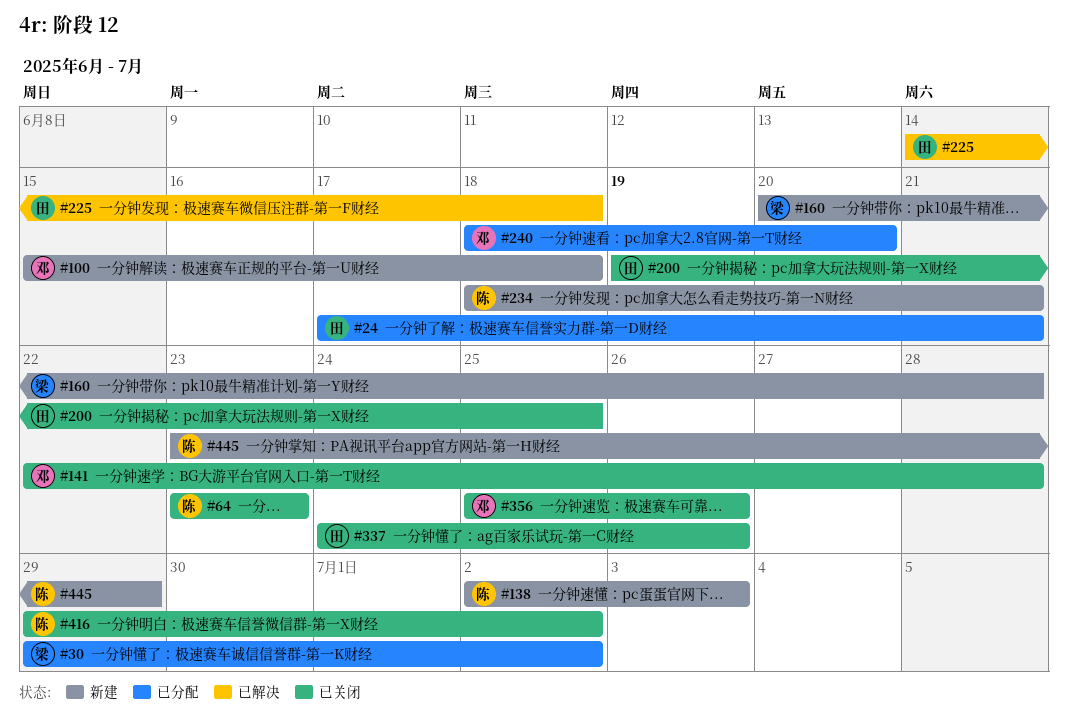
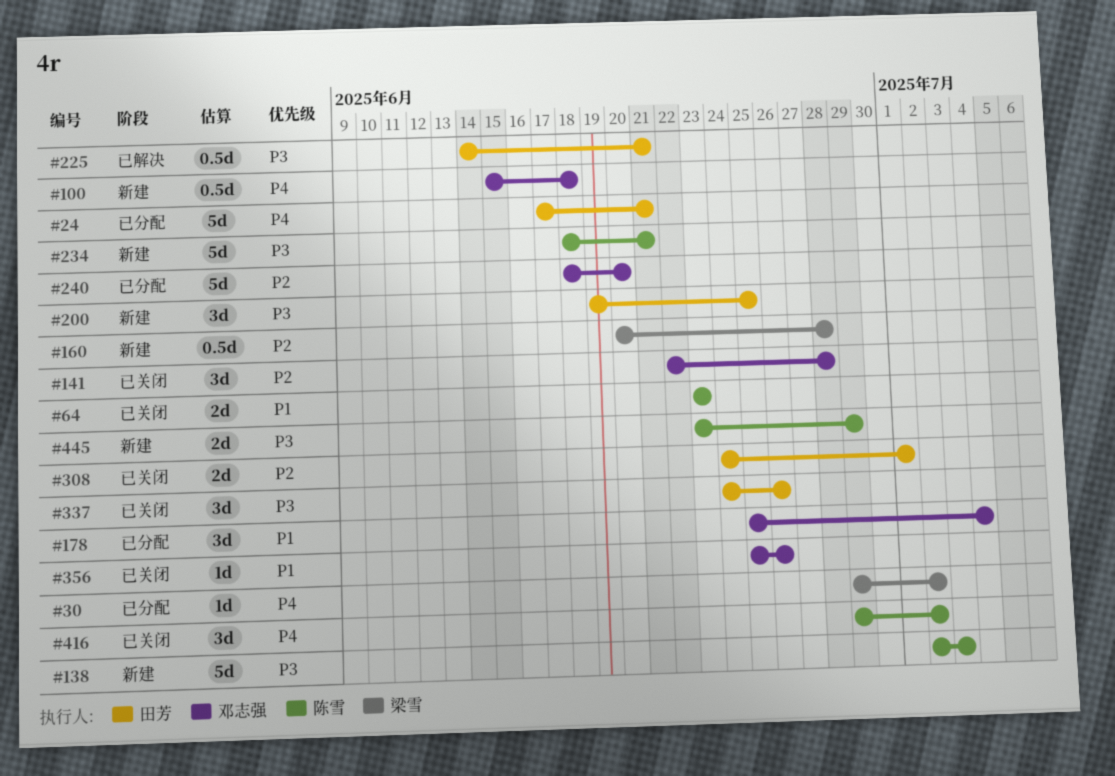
#178: none -> present
#200, status: 已关闭 -> 新建
#225, due: Jun 18 -> Jun 21
#308: none -> present

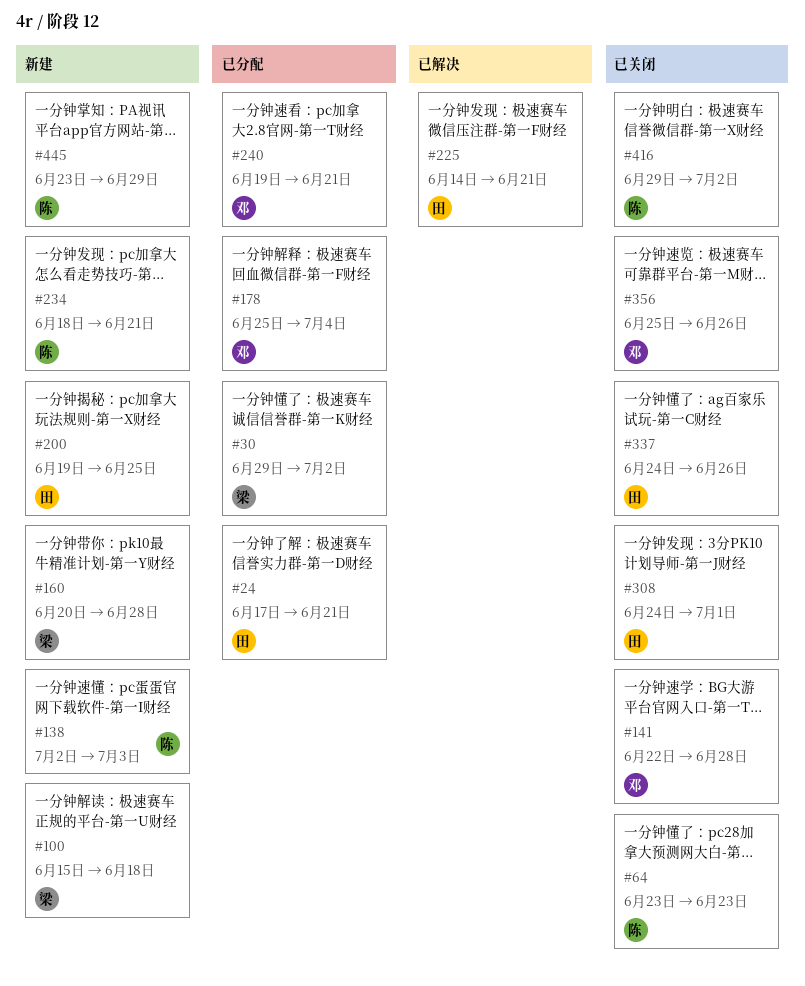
#100, owner: 邓志强 -> 梁雪
#240, start: Jun 18 -> Jun 19
#240, due: Jun 20 -> Jun 21

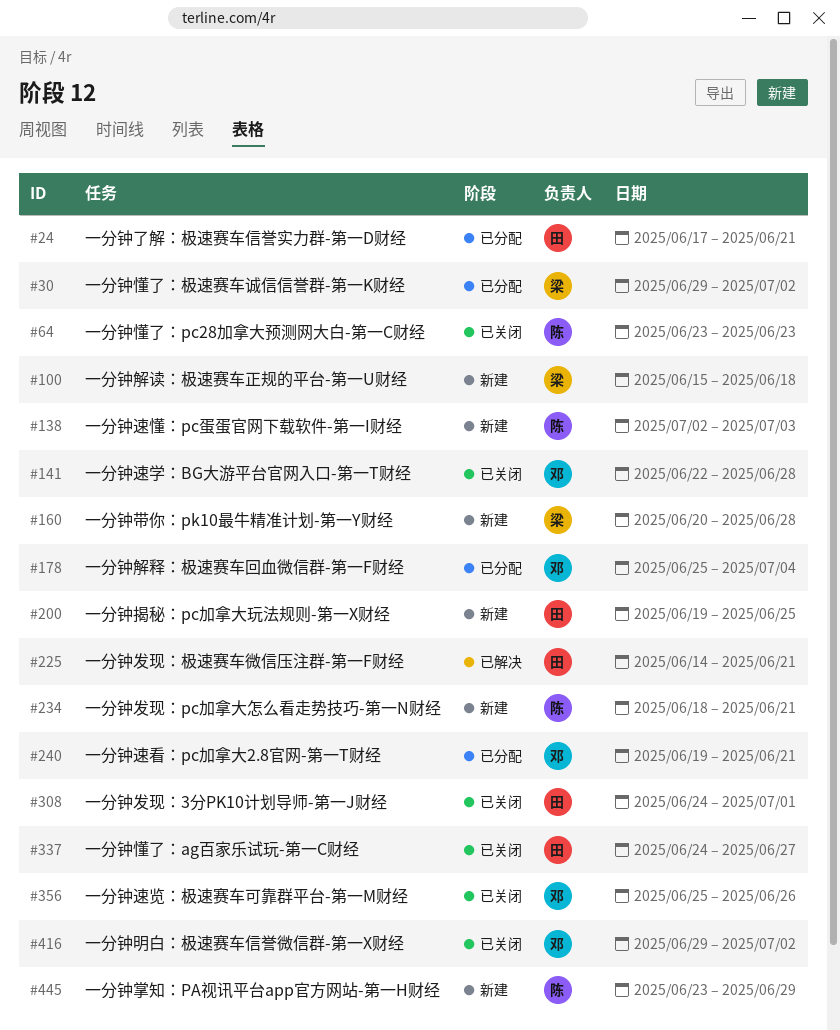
#337, due: Jun 26 -> Jun 27
#416, owner: 陈 -> 邓

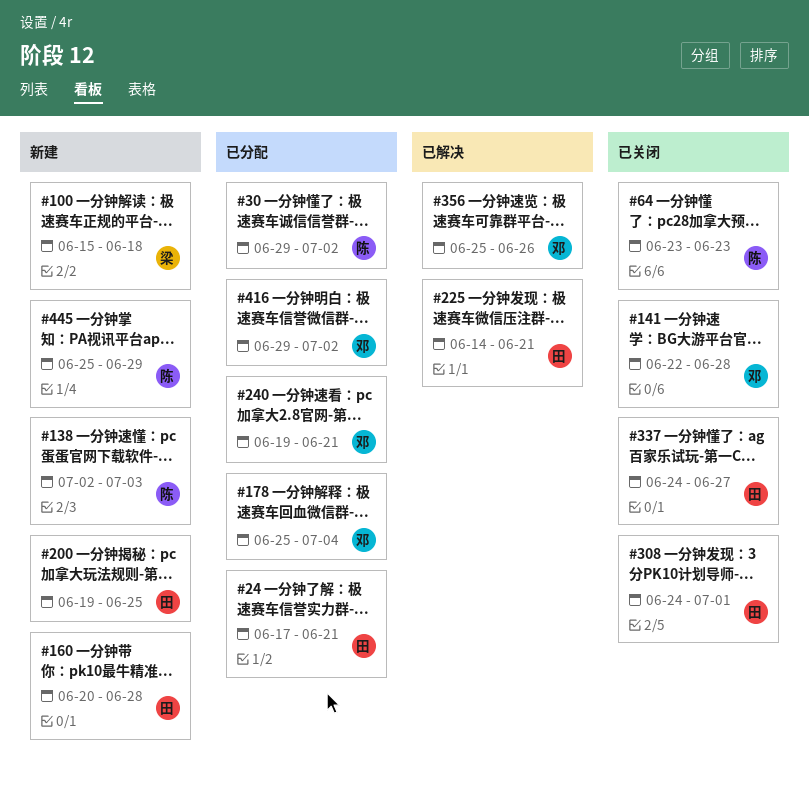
#30, owner: 梁 -> 陈
#160, owner: 梁 -> 田
#234: present -> none
#356, status: 已关闭 -> 已解决
#416, status: 已关闭 -> 已分配
#445, start: Jun 23 -> Jun 25

